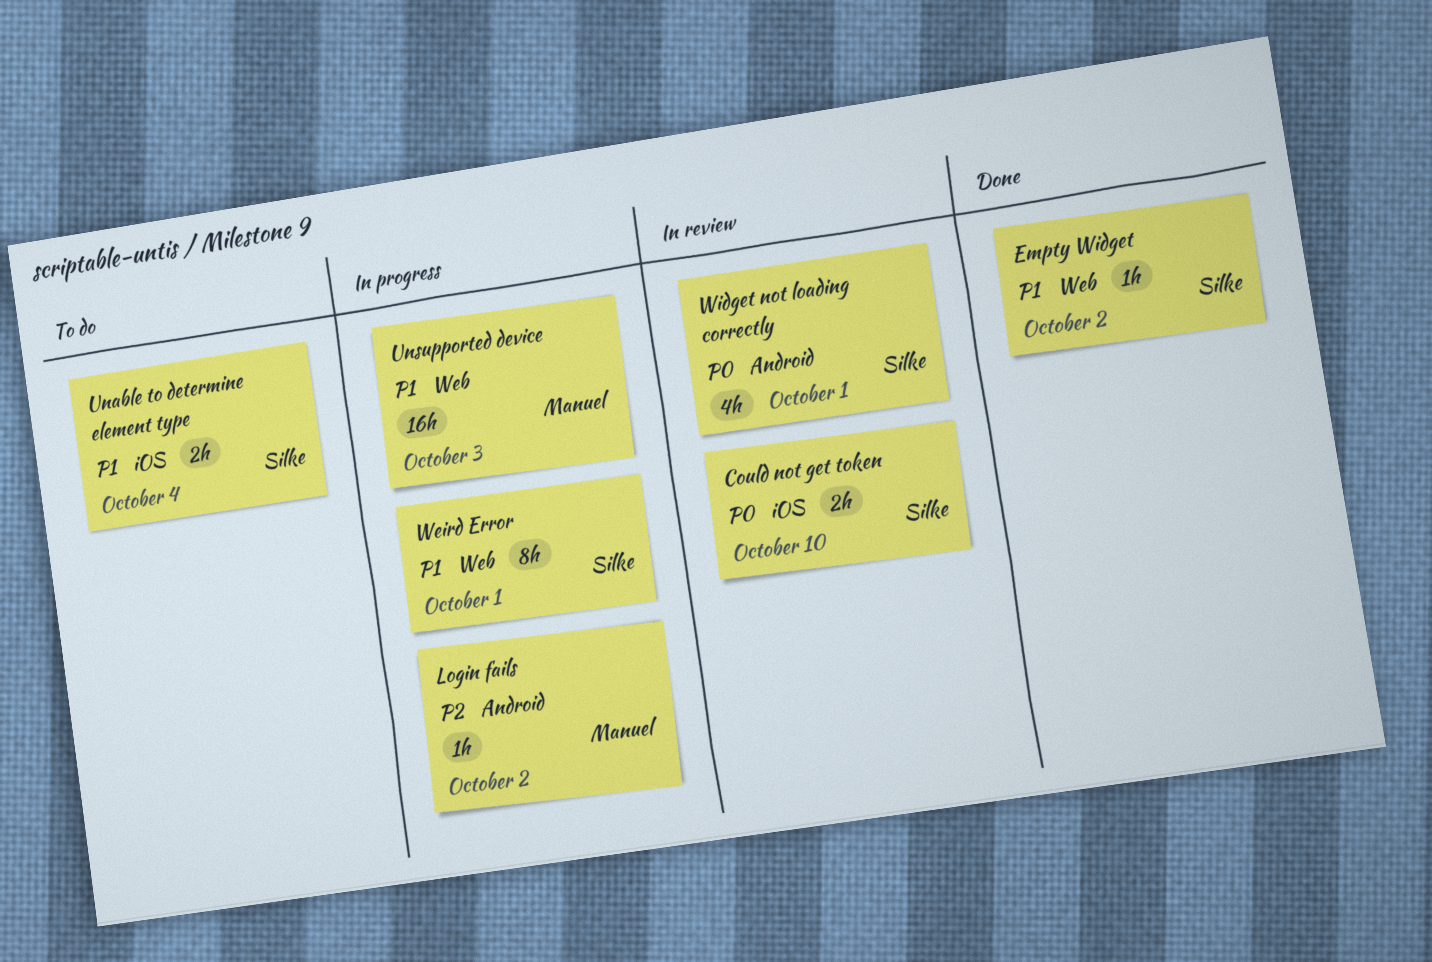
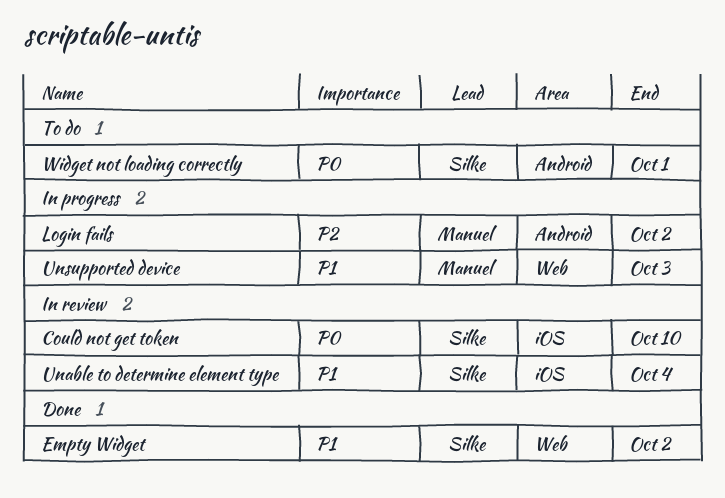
Unable to determine element type, status: To do -> In review
Weird Error: present -> none
Widget not loading correctly, status: In review -> To do

